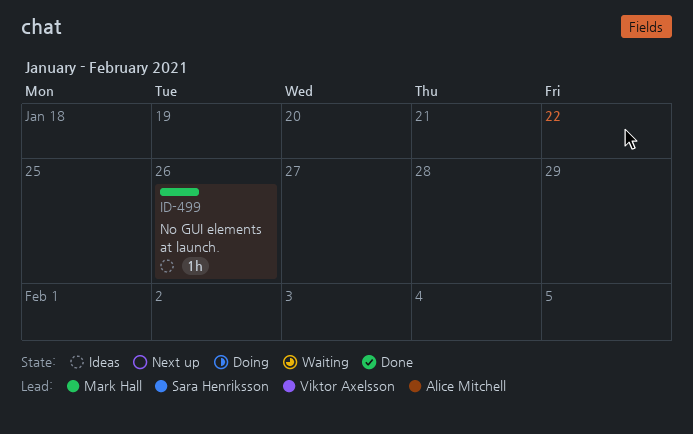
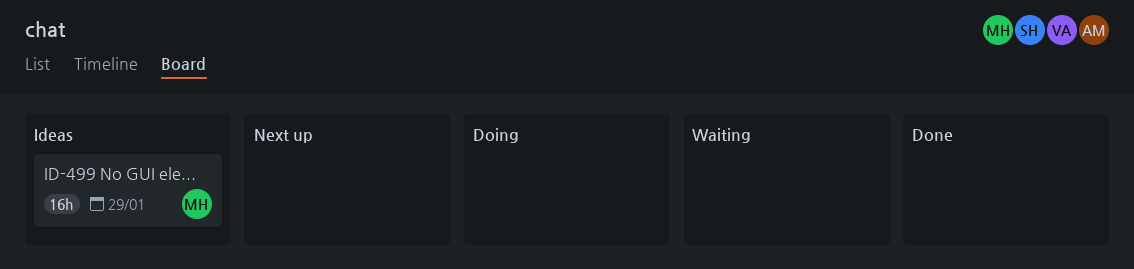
ID-499, estimate: 1h -> 16h
ID-499, due: Jan 26 -> Jan 29

